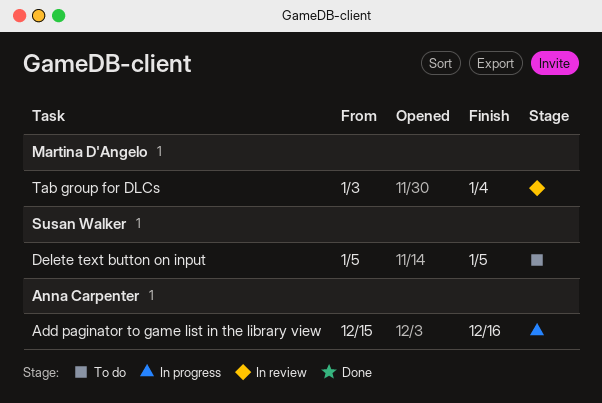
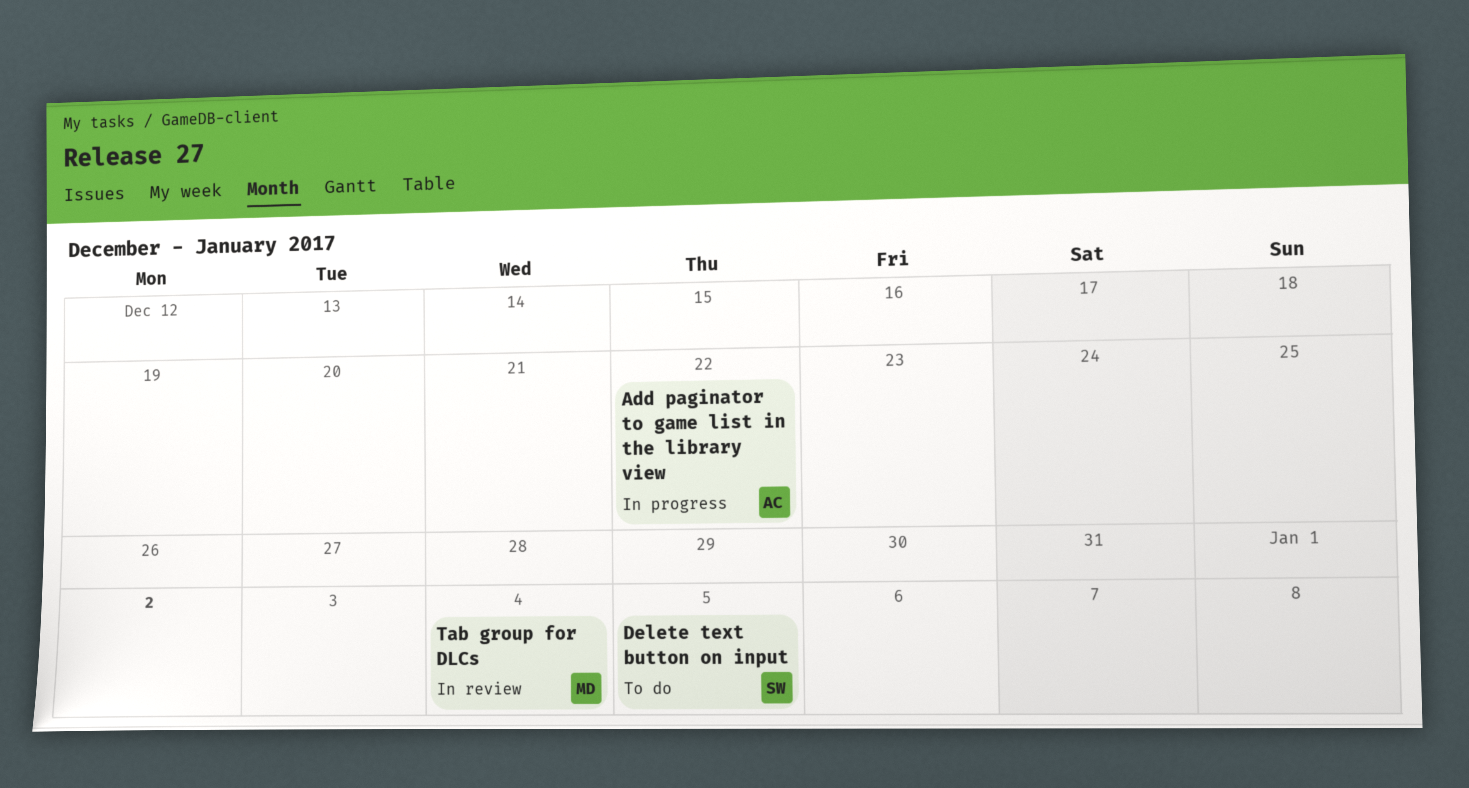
Add paginator to game list in the library view, due: Dec 16 -> Dec 22

